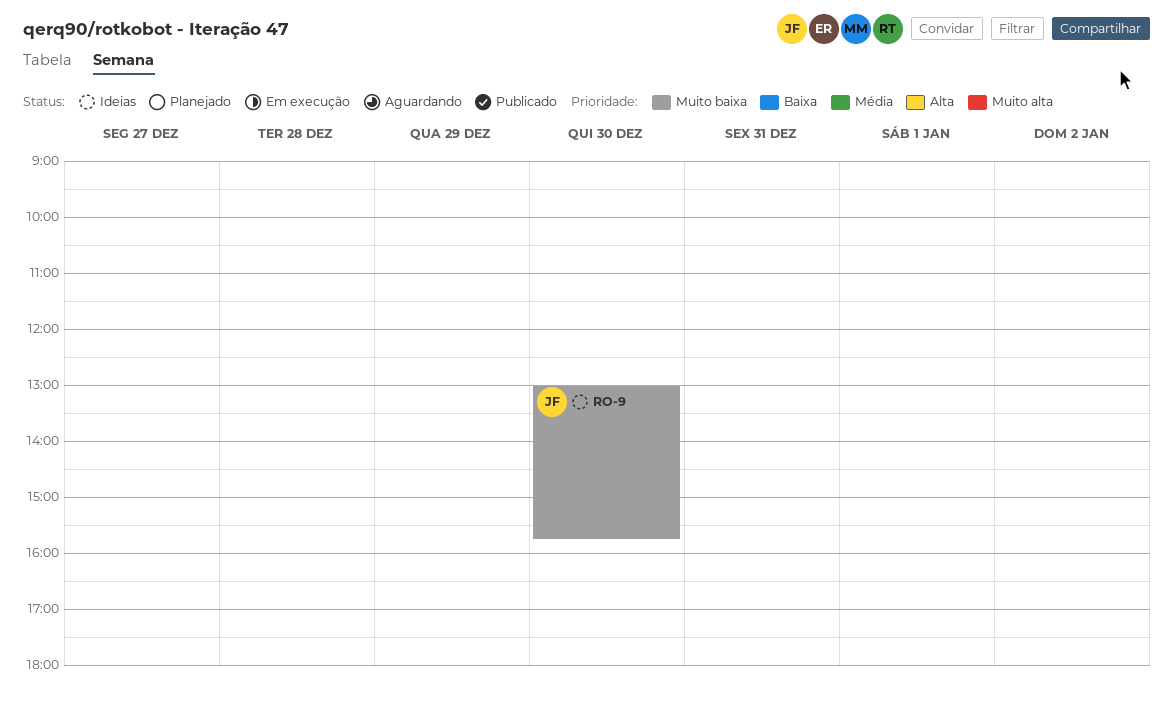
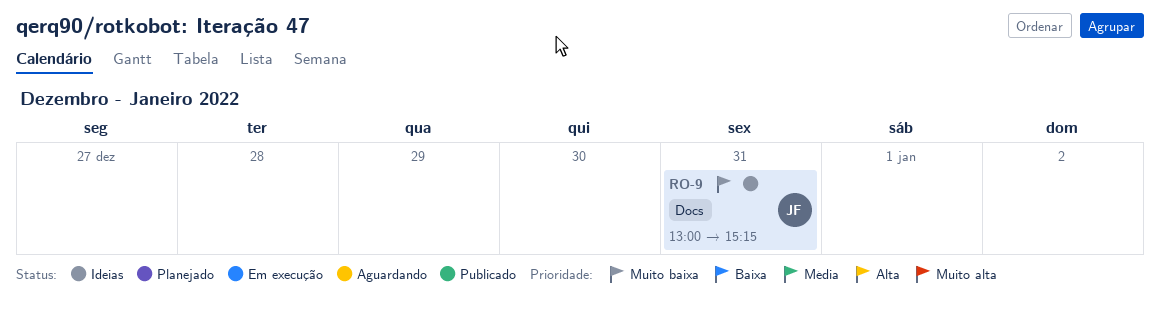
RO-9, day: Dec 30 -> Dec 31
RO-9, ends: 15:45 -> 15:15

